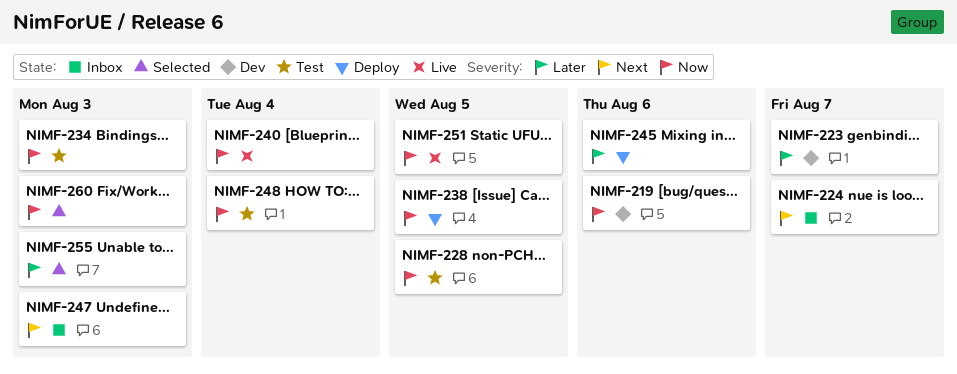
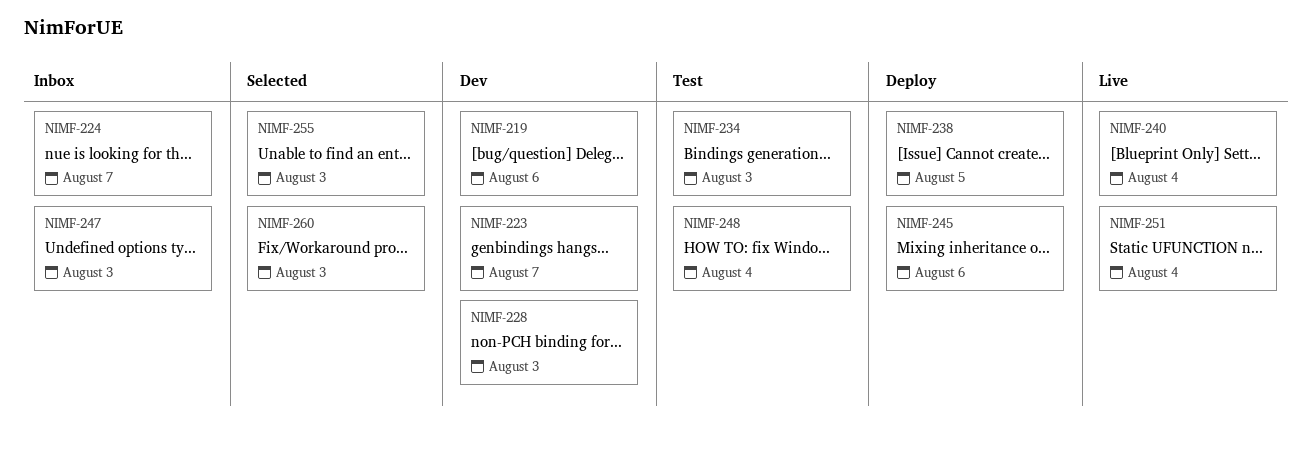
NIMF-228, status: Test -> Dev
NIMF-228, due: Aug 5 -> Aug 3
NIMF-251, due: Aug 5 -> Aug 4

